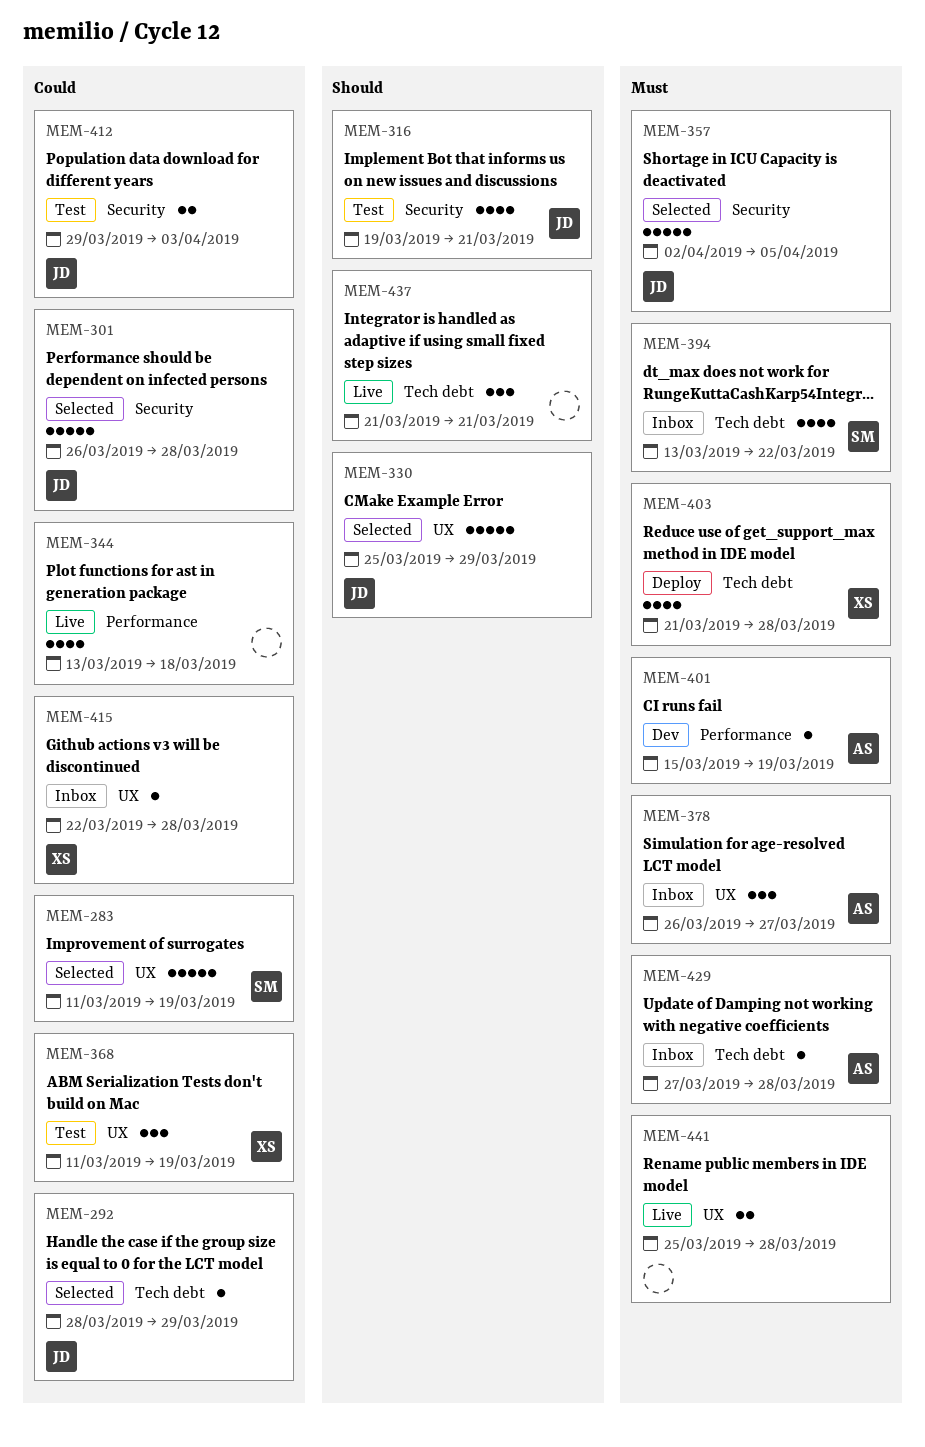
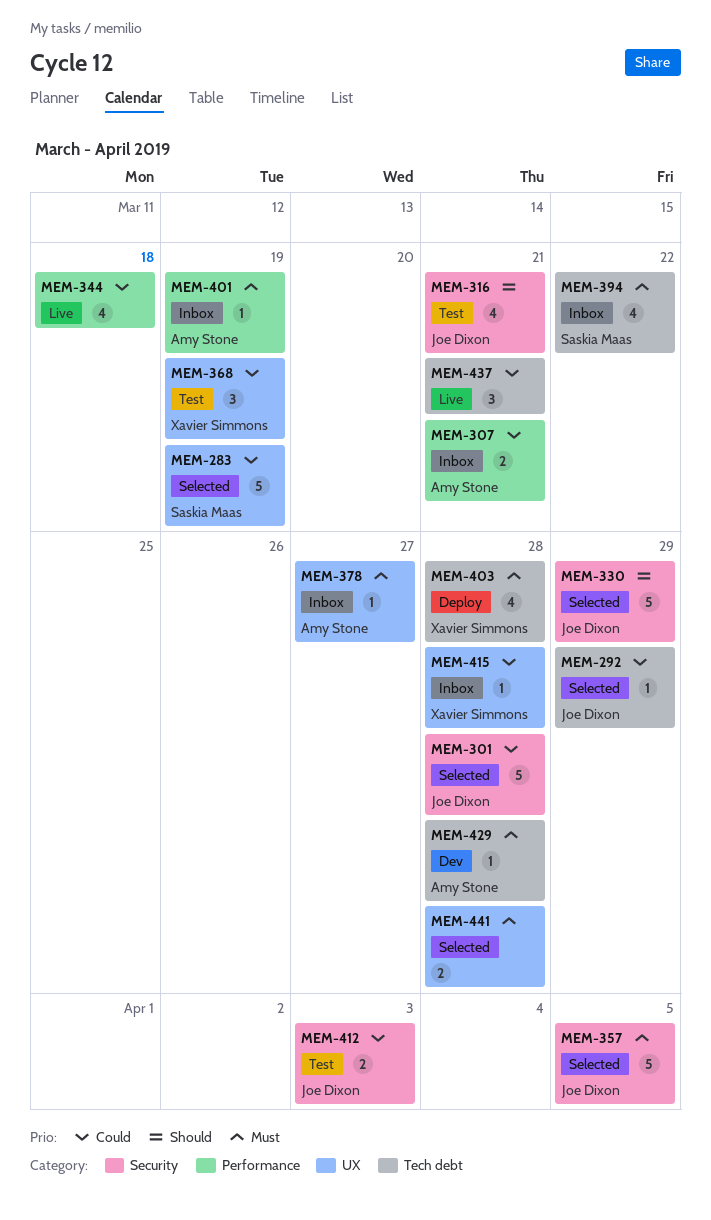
MEM-307: none -> present
MEM-330, label: UX -> Security
MEM-378, estimate: 3 -> 1
MEM-401, status: Dev -> Inbox
MEM-429, status: Inbox -> Dev
MEM-437, priority: Should -> Could
MEM-441, status: Live -> Selected

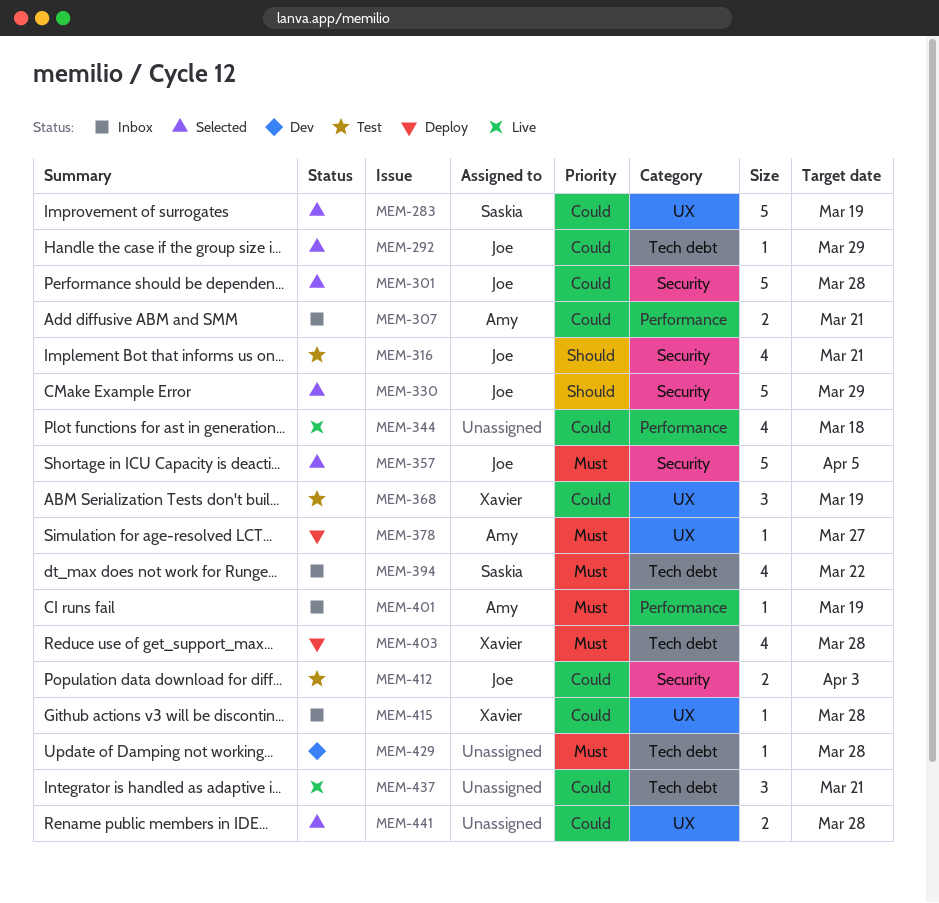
MEM-378, status: Inbox -> Deploy
MEM-429, owner: Amy Stone -> none
MEM-441, priority: Must -> Could

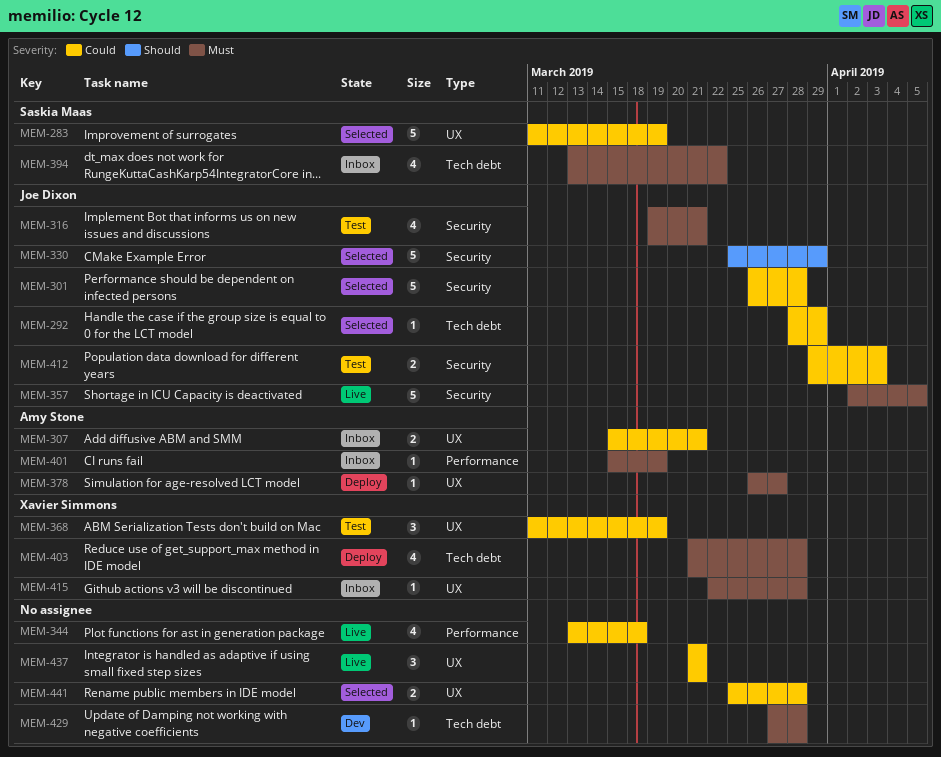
MEM-307, label: Performance -> UX
MEM-316, priority: Should -> Must
MEM-357, status: Selected -> Live
MEM-415, priority: Could -> Must
MEM-437, label: Tech debt -> UX

